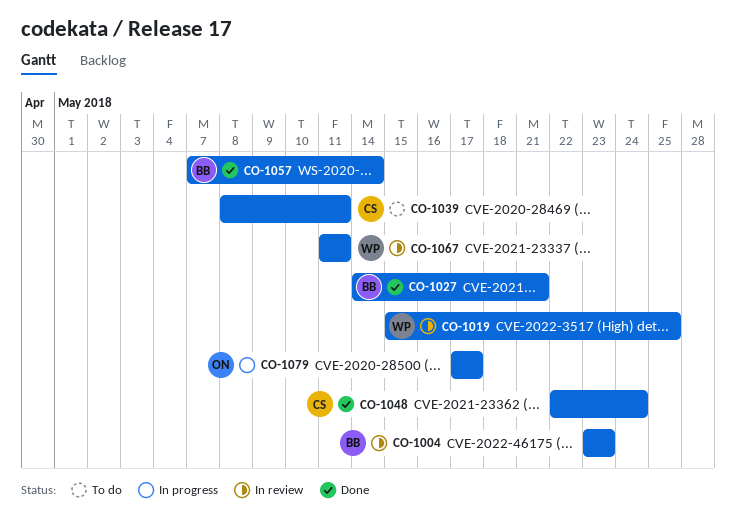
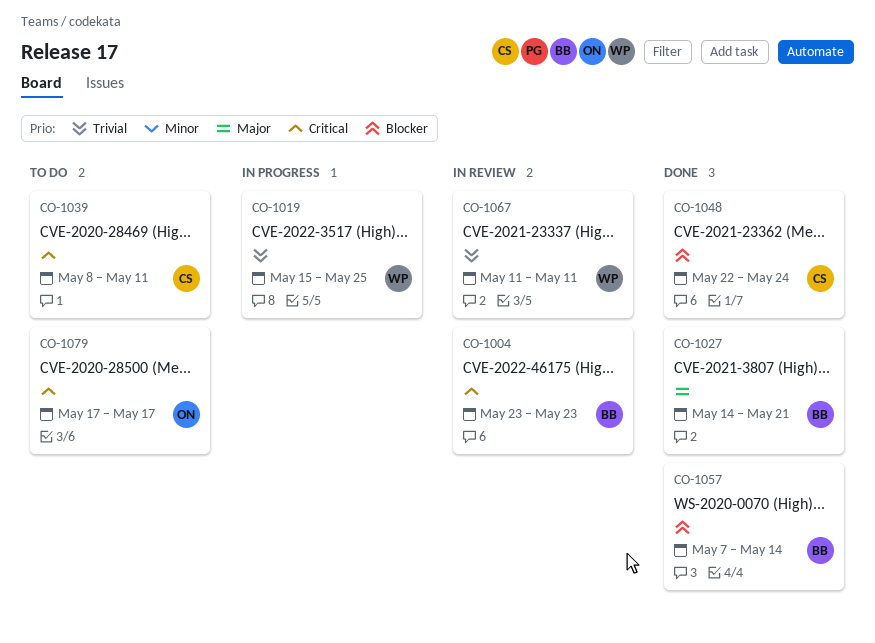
CO-1019, status: In review -> In progress
CO-1079, status: In progress -> To do

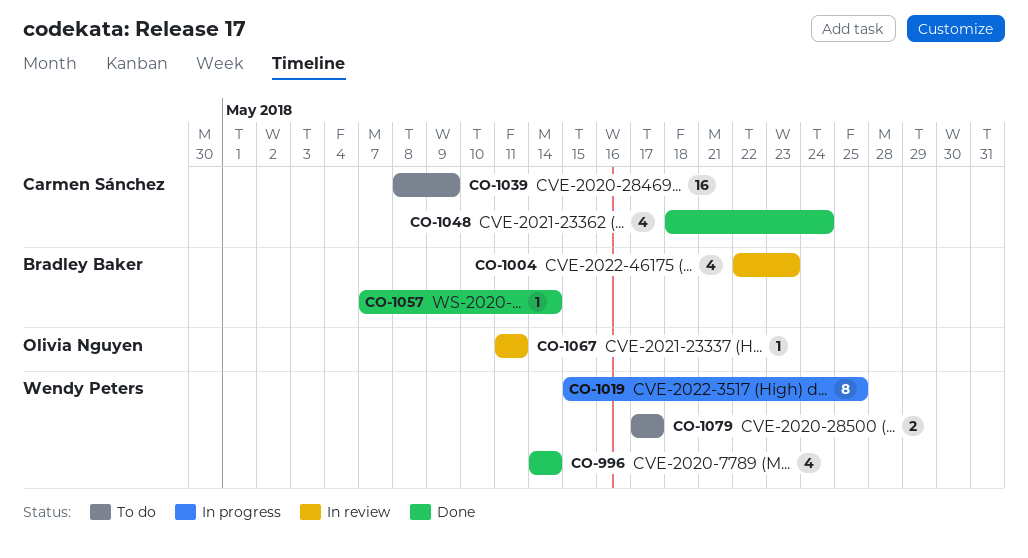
CO-996: none -> present
CO-1004, start: May 23 -> May 22
CO-1027: present -> none
CO-1039, due: May 11 -> May 9
CO-1048, start: May 22 -> May 18
CO-1067, owner: Wendy Peters -> Olivia Nguyen
CO-1079, owner: Olivia Nguyen -> Wendy Peters

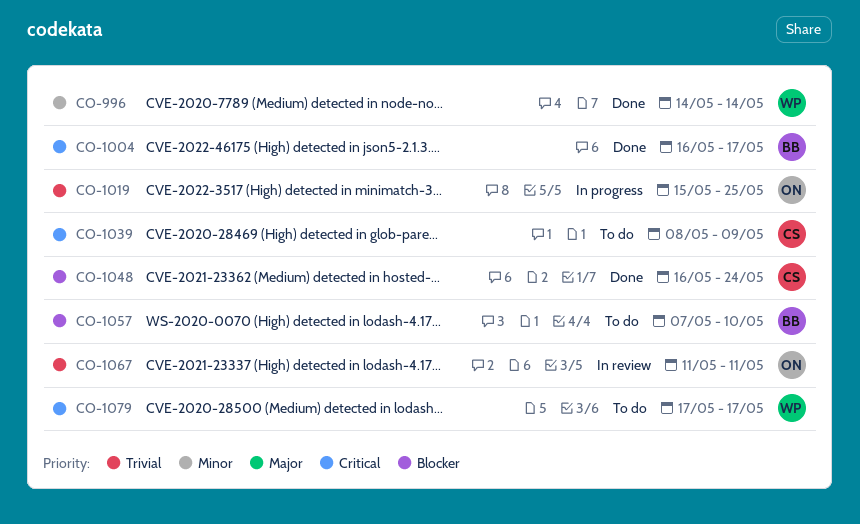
CO-1004, status: In review -> Done
CO-1004, start: May 22 -> May 16
CO-1004, due: May 23 -> May 17
CO-1019, owner: Wendy Peters -> Olivia Nguyen
CO-1048, start: May 18 -> May 16
CO-1057, status: Done -> To do
CO-1057, due: May 14 -> May 10

